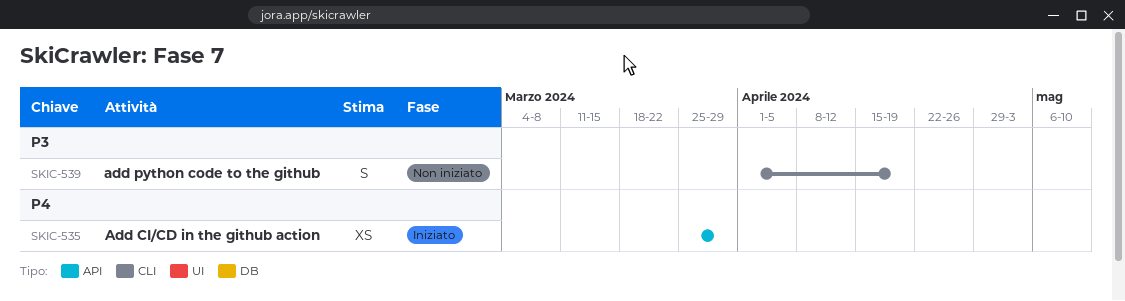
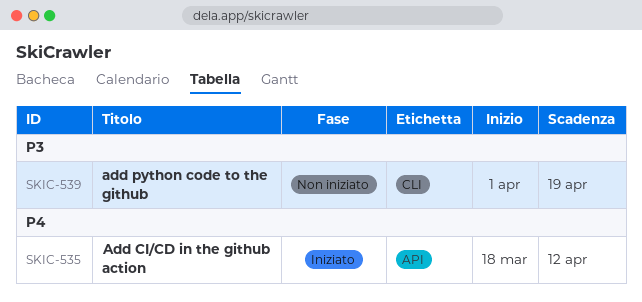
SKIC-535, start: Mar 25 -> Mar 18
SKIC-535, due: Mar 29 -> Apr 12

